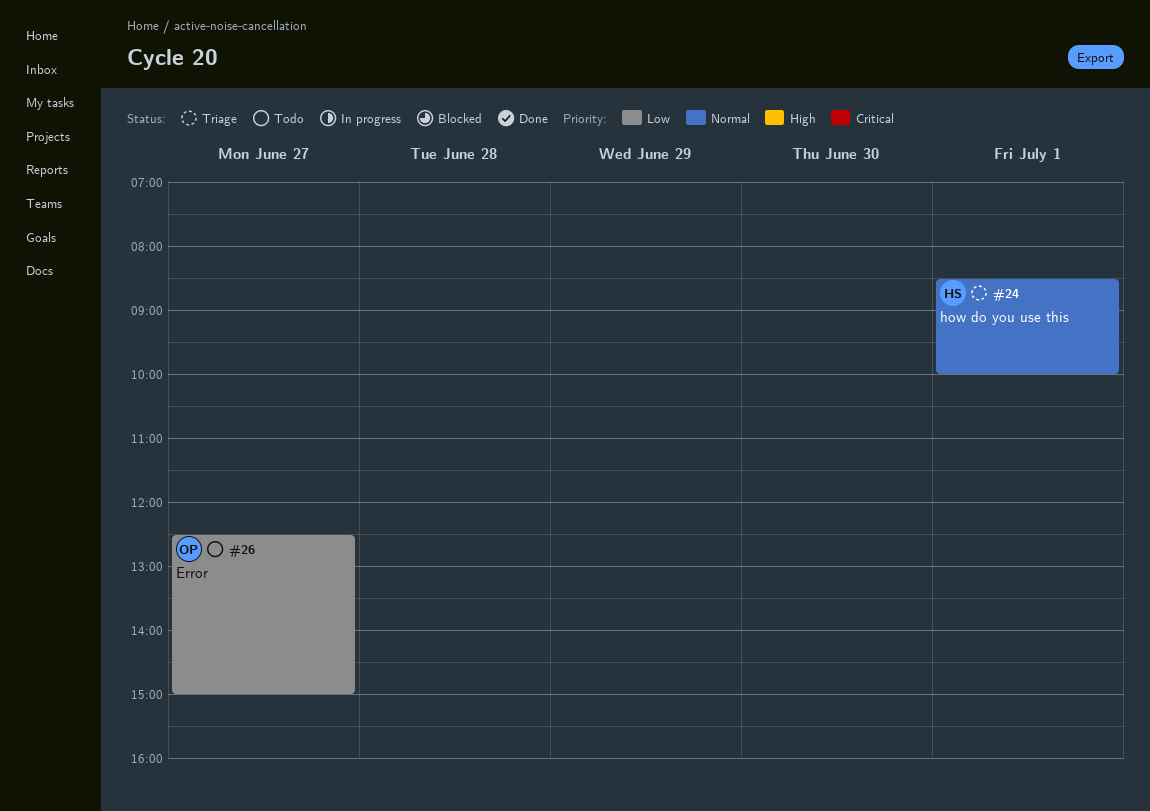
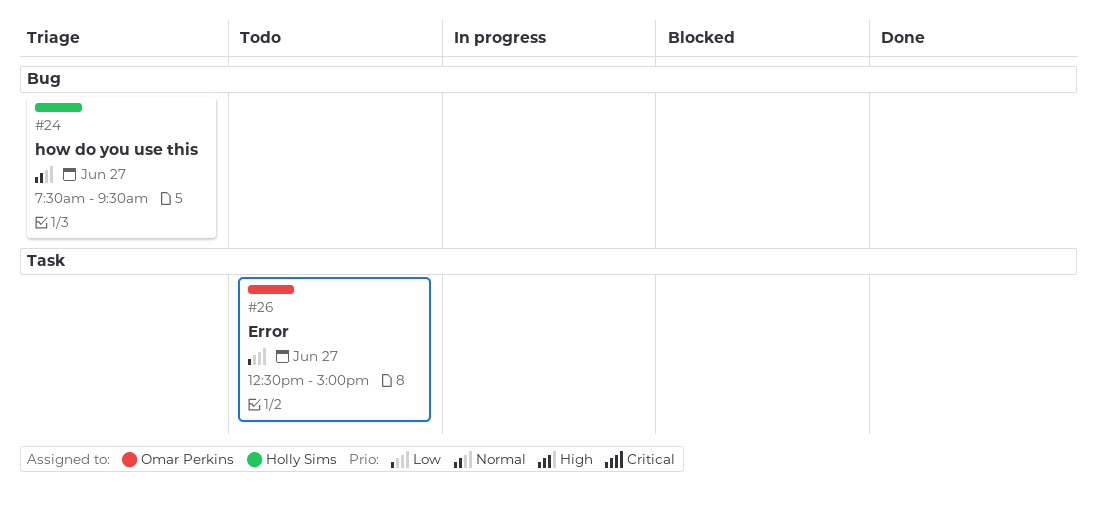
#24, day: Jul 1 -> Jun 27
#24, begins: 08:30 -> 07:30
#24, ends: 10:00 -> 09:30

